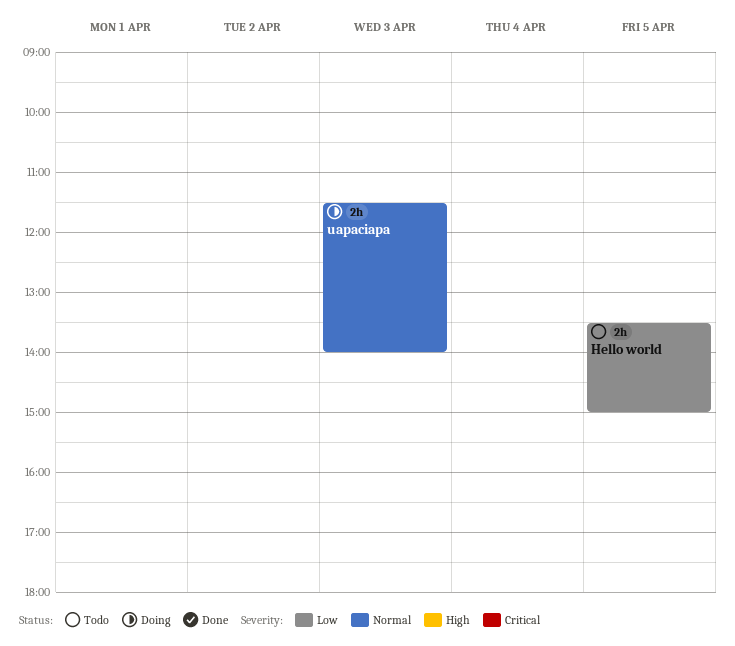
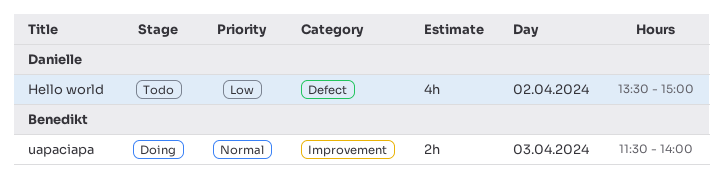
Hello world, estimate: 2h -> 4h
Hello world, day: Apr 5 -> Apr 2

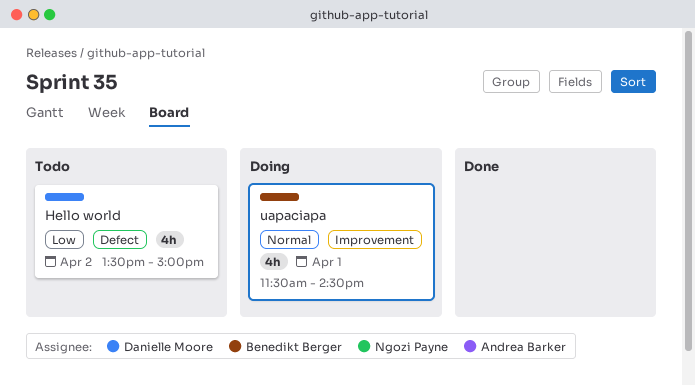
uapaciapa, estimate: 2h -> 4h
uapaciapa, day: Apr 3 -> Apr 1
uapaciapa, ends: 14:00 -> 14:30

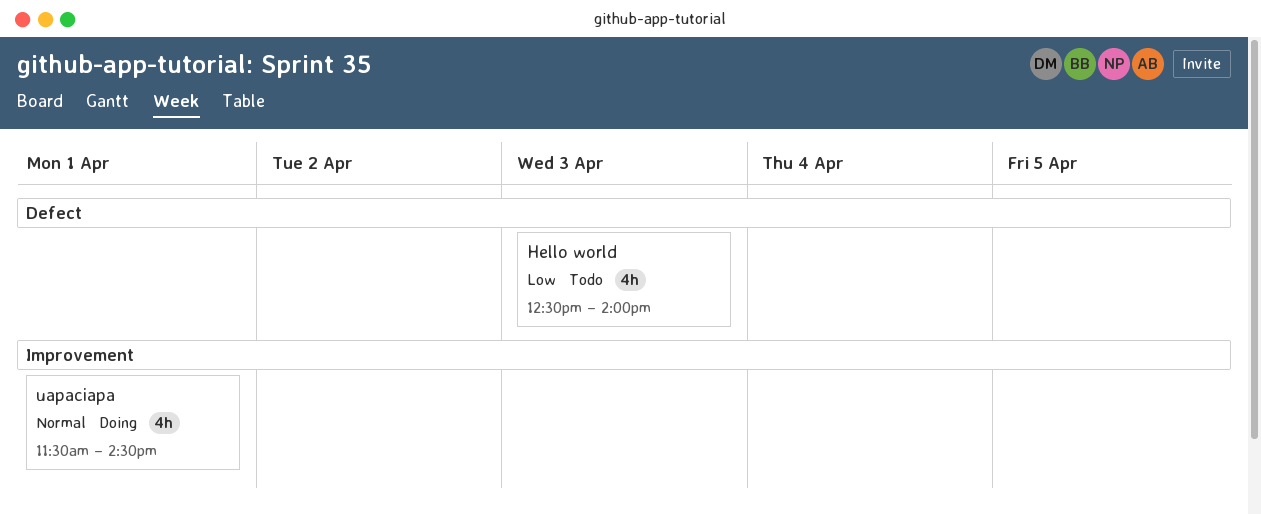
Hello world, day: Apr 2 -> Apr 3
Hello world, begins: 13:30 -> 12:30
Hello world, ends: 15:00 -> 14:00

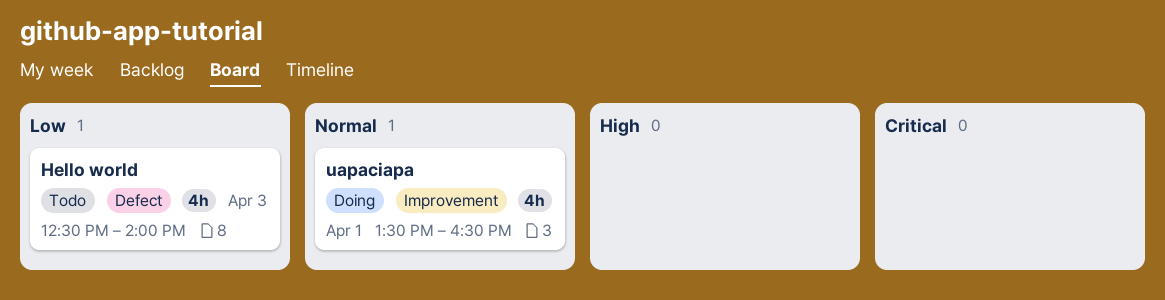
uapaciapa, begins: 11:30 -> 13:30
uapaciapa, ends: 14:30 -> 16:30

